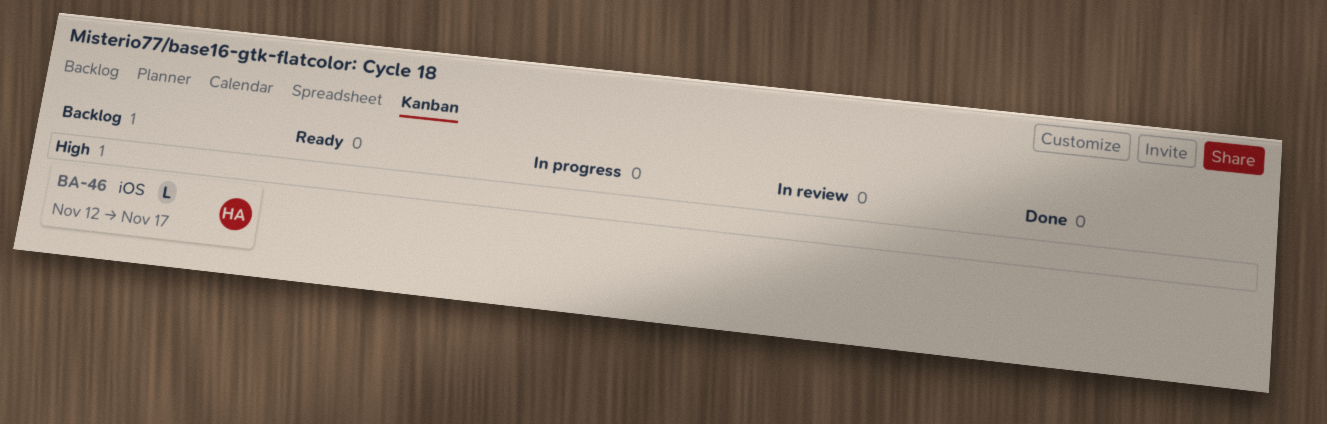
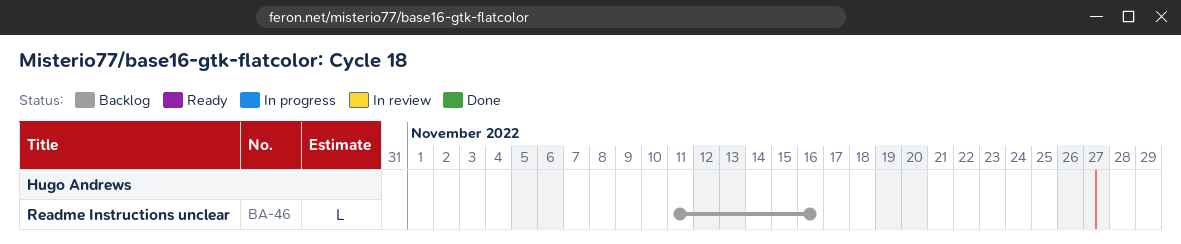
BA-46, start: Nov 12 -> Nov 11
BA-46, due: Nov 17 -> Nov 16

